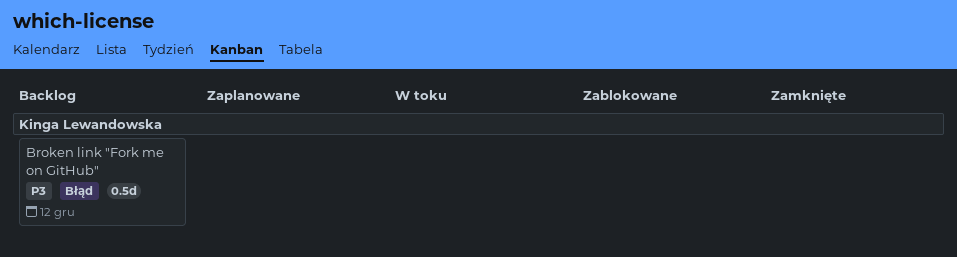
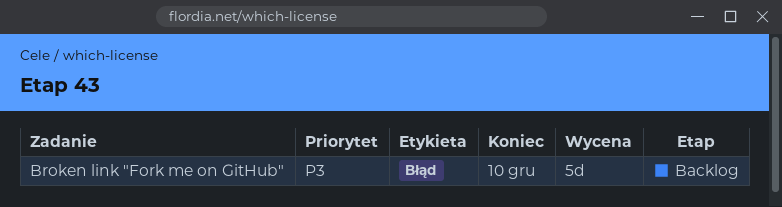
Broken link "Fork me on GitHub", estimate: 0.5d -> 5d
Broken link "Fork me on GitHub", due: Dec 12 -> Dec 10

